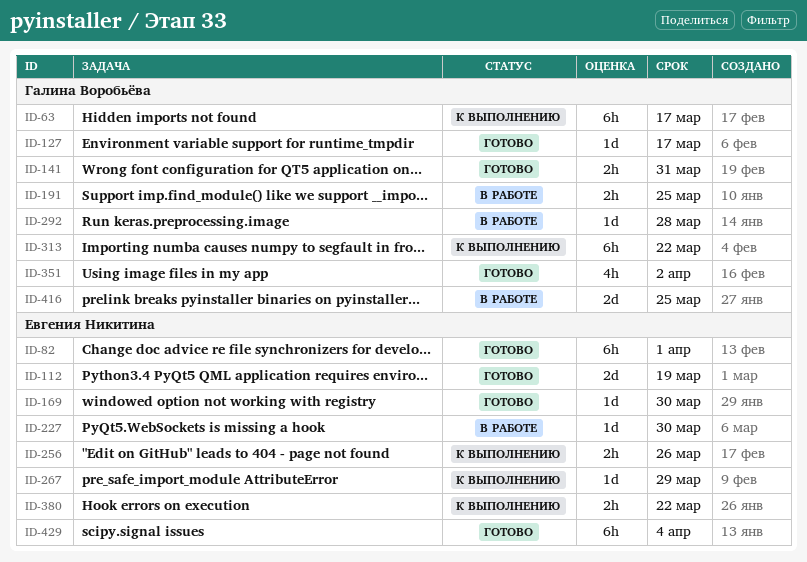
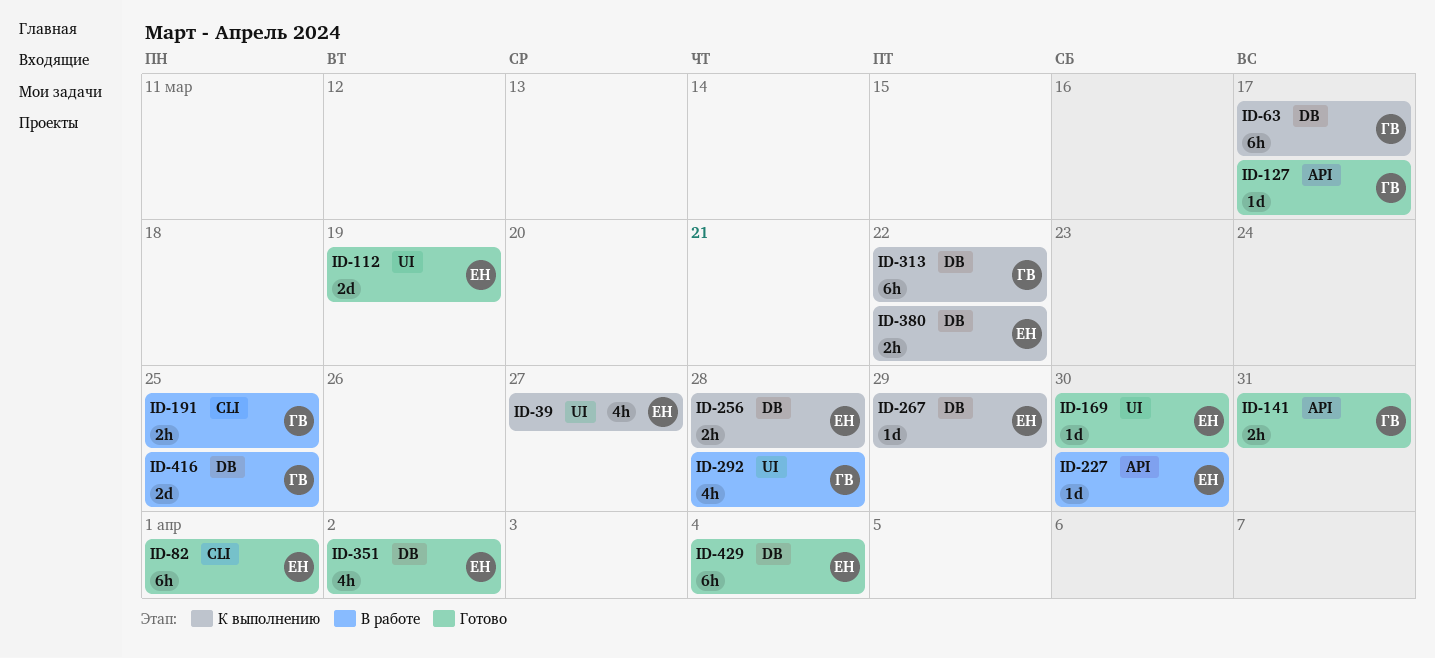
ID-39: none -> present
ID-256, due: Mar 26 -> Mar 28
ID-292, estimate: 1d -> 4h
ID-351, owner: Галина Воробьёва -> Евгения Никитина

